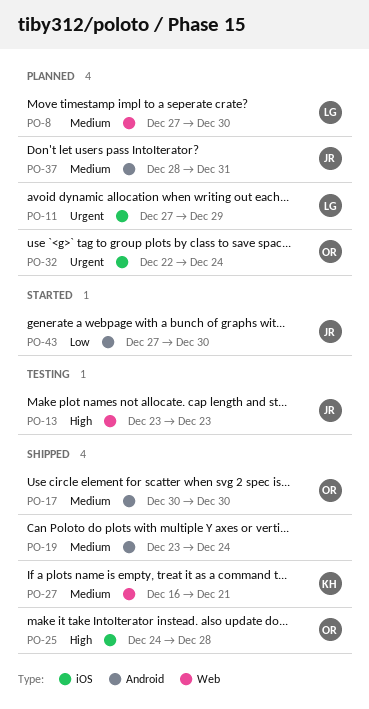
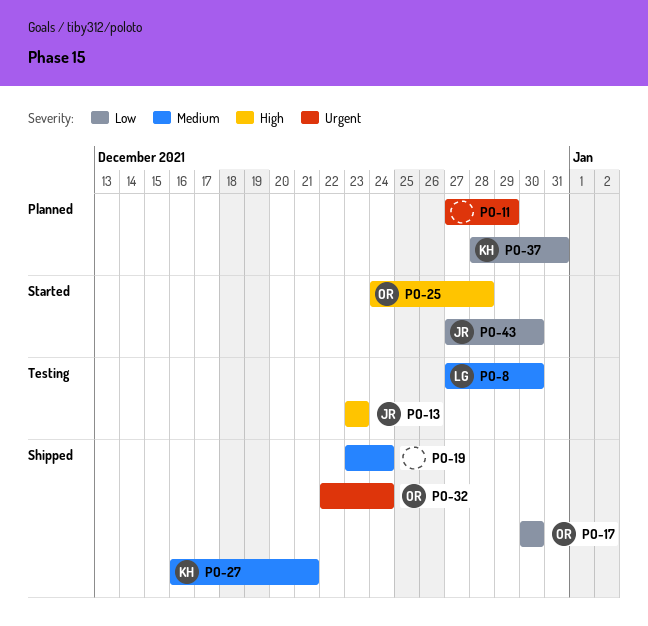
PO-8, status: Planned -> Testing
PO-11, owner: LG -> none
PO-17, priority: Medium -> Low
PO-25, status: Shipped -> Started
PO-32, status: Planned -> Shipped
PO-37, owner: JR -> KH
PO-37, priority: Medium -> Low

